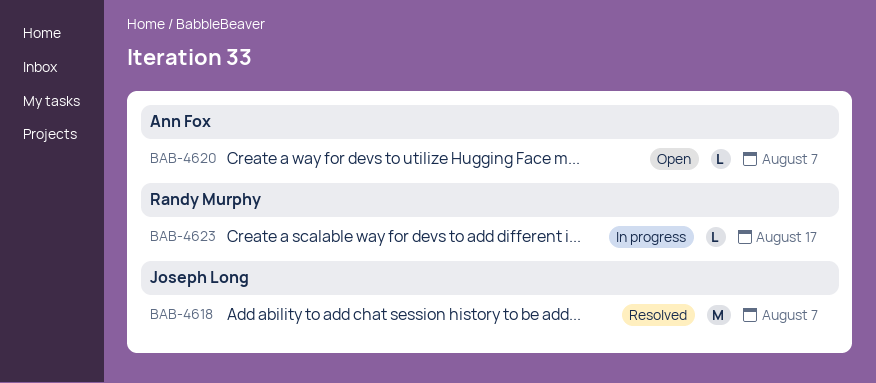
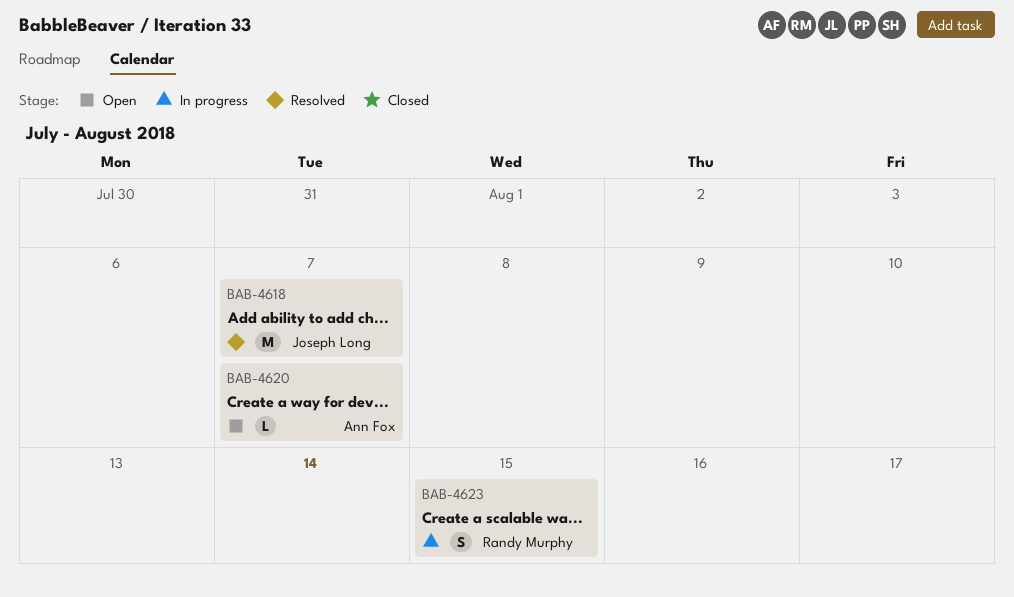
BAB-4623, estimate: L -> S
BAB-4623, due: Aug 17 -> Aug 15

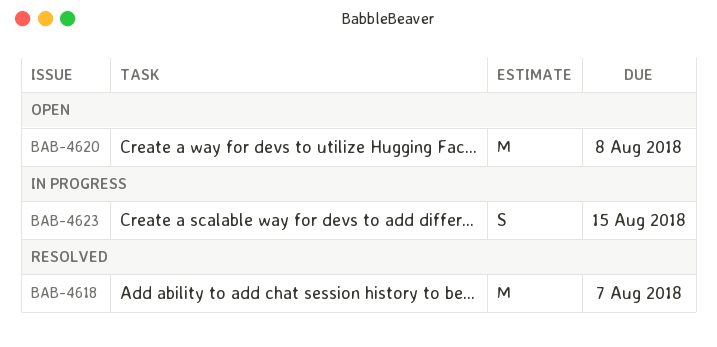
BAB-4620, estimate: L -> M
BAB-4620, due: Aug 7 -> Aug 8

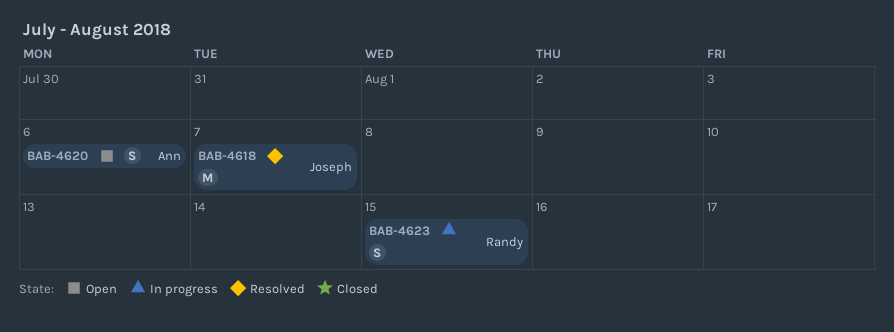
BAB-4620, estimate: M -> S
BAB-4620, due: Aug 8 -> Aug 6

